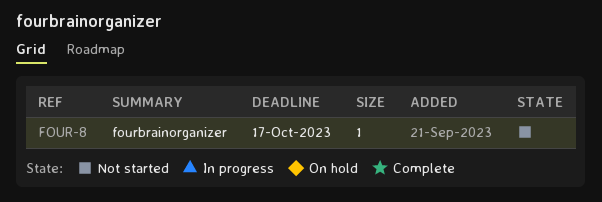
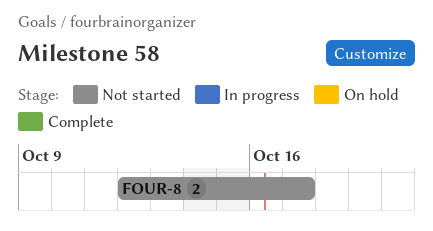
FOUR-8, estimate: 1 -> 2

